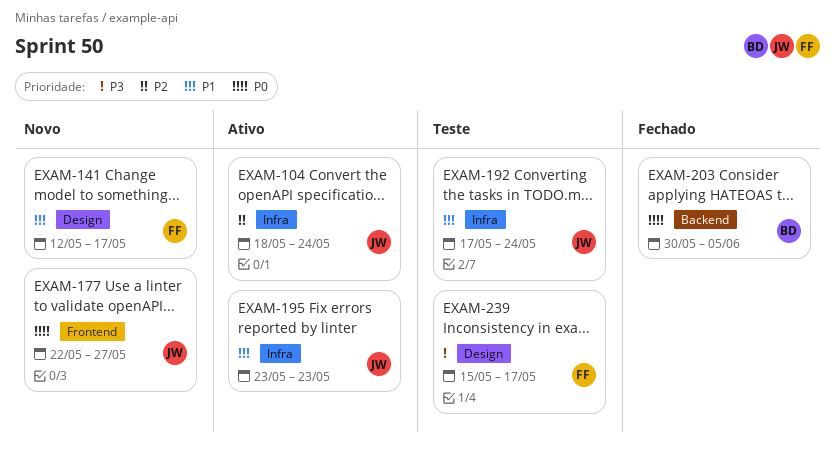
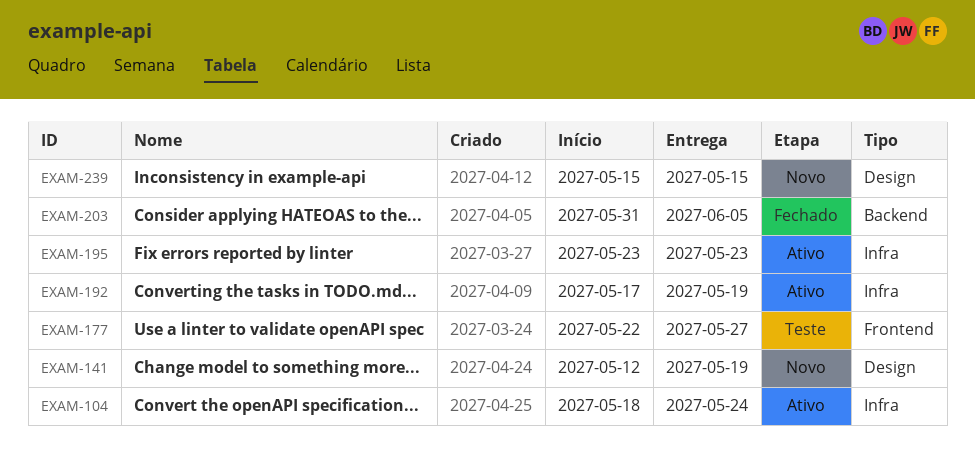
EXAM-141, due: May 17 -> May 19
EXAM-177, status: Novo -> Teste
EXAM-192, status: Teste -> Ativo
EXAM-192, due: May 24 -> May 19
EXAM-203, start: May 30 -> May 31
EXAM-239, status: Teste -> Novo
EXAM-239, due: May 17 -> May 15

